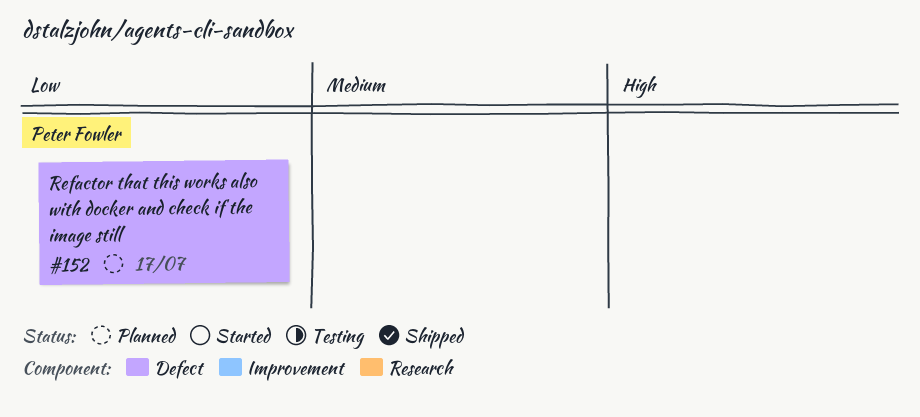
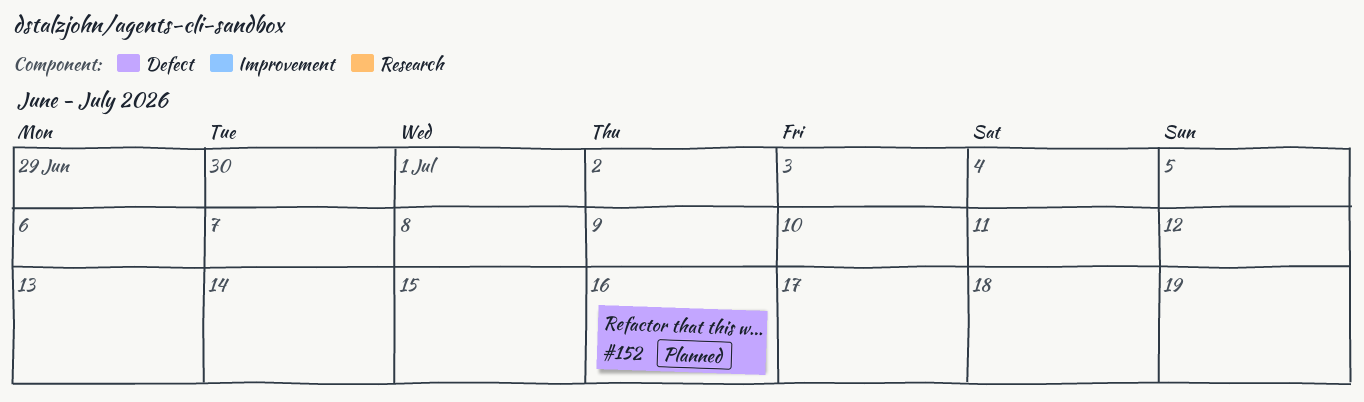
#152, due: Jul 17 -> Jul 16

